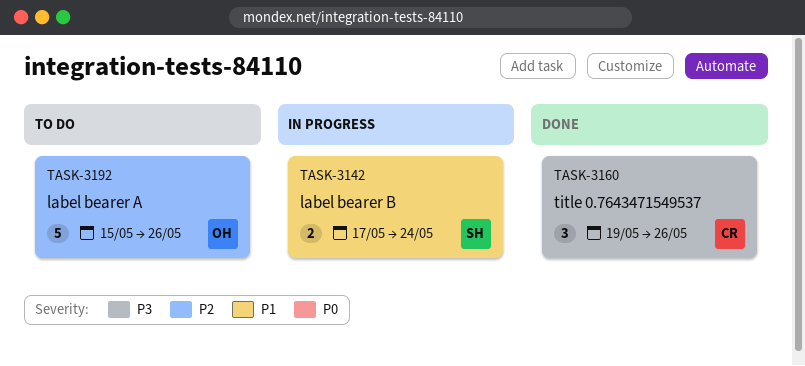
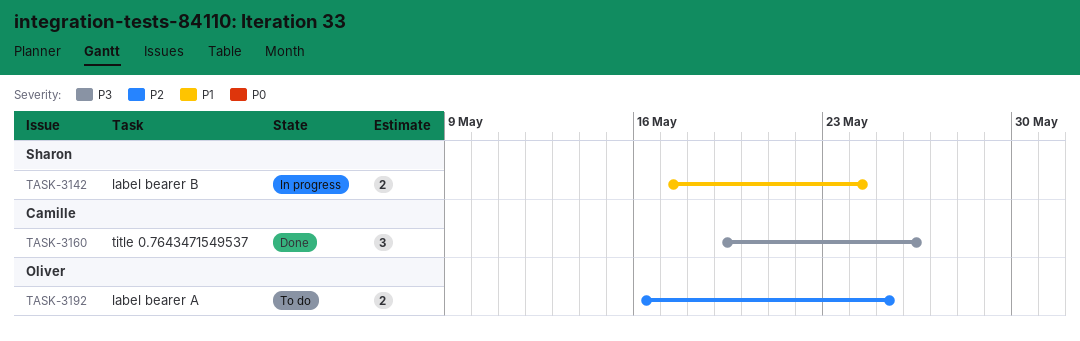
TASK-3192, estimate: 5 -> 2
TASK-3192, start: May 15 -> May 16
TASK-3192, due: May 26 -> May 25

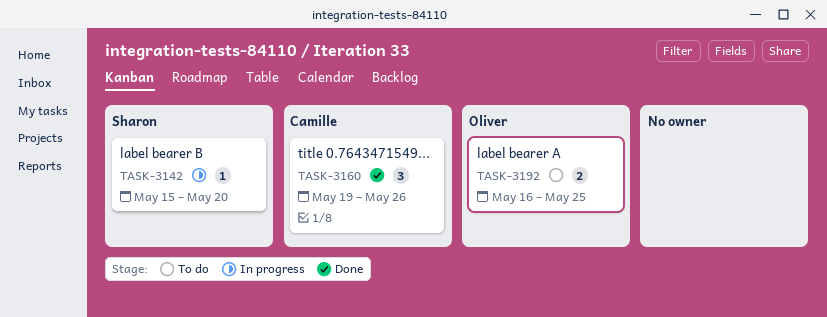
TASK-3142, estimate: 2 -> 1
TASK-3142, start: May 17 -> May 15
TASK-3142, due: May 24 -> May 20

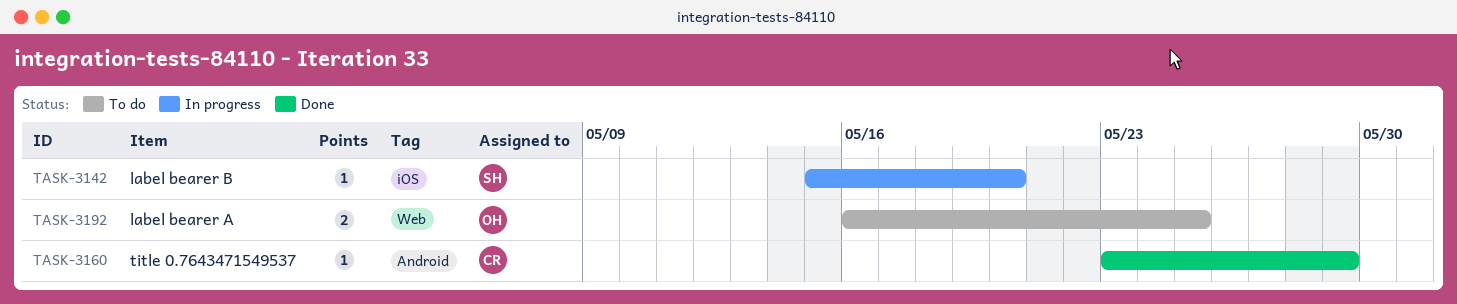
TASK-3160, estimate: 3 -> 1
TASK-3160, start: May 19 -> May 23
TASK-3160, due: May 26 -> May 29

